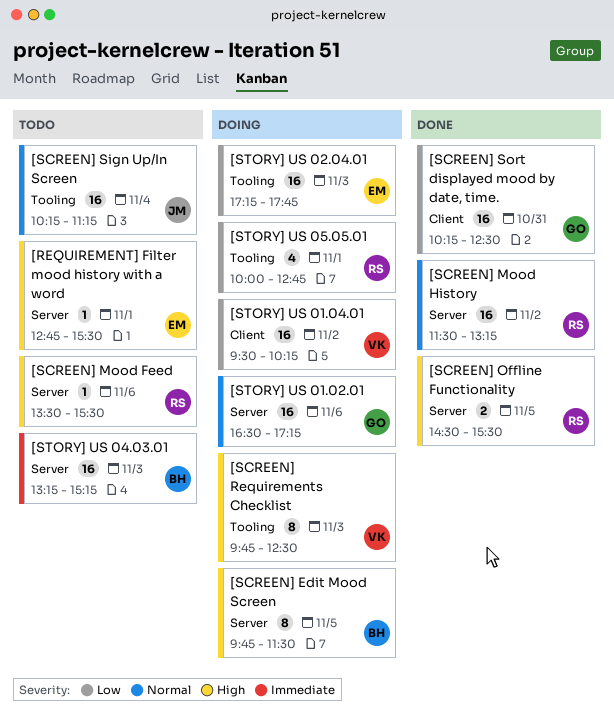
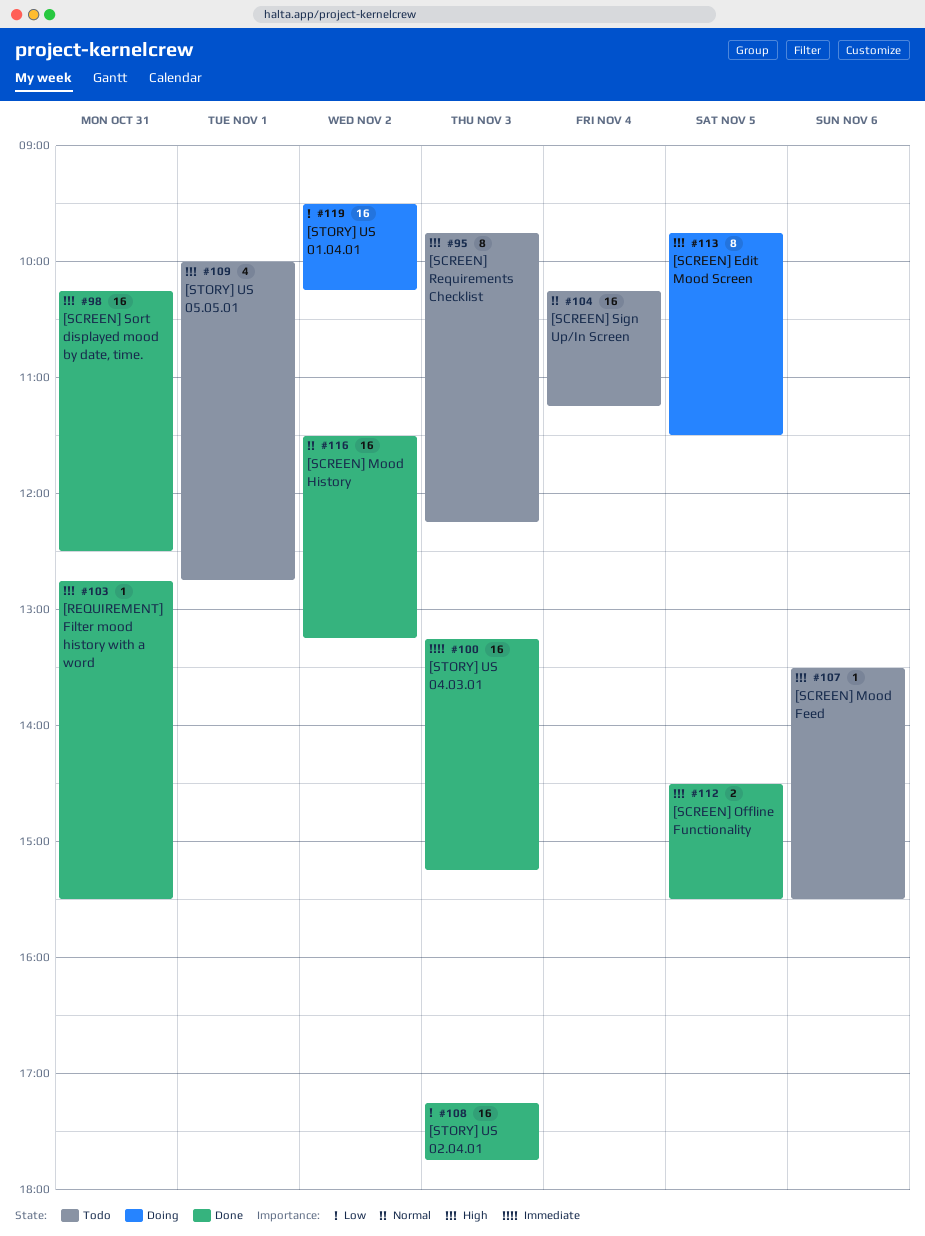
[REQUIREMENT] Filter mood history with a word, status: Todo -> Done
[REQUIREMENT] Filter mood history with a word, day: Nov 1 -> Oct 31
[SCREEN] Requirements Checklist, status: Doing -> Todo
[SCREEN] Requirements Checklist, ends: 12:30 -> 12:15
[SCREEN] Sort displayed mood by date, time., priority: Low -> High
[STORY] US 01.02.01: present -> none
[STORY] US 02.04.01, status: Doing -> Done
[STORY] US 04.03.01, status: Todo -> Done
[STORY] US 05.05.01, status: Doing -> Todo
[STORY] US 05.05.01, priority: Low -> High

